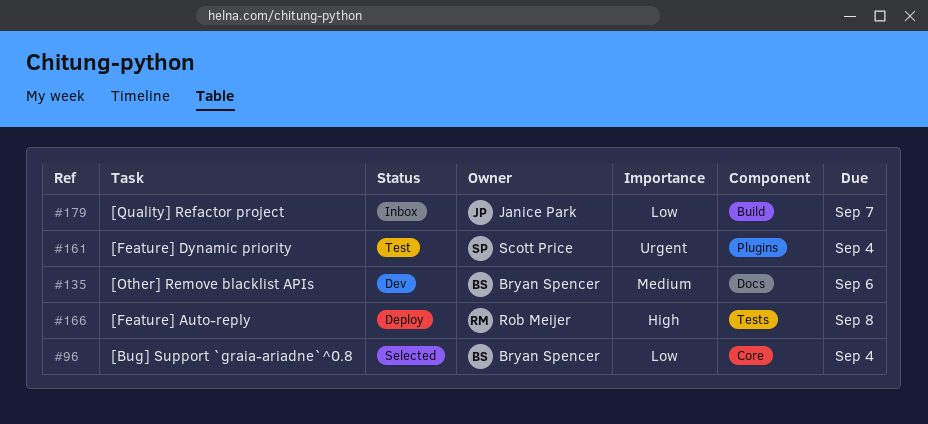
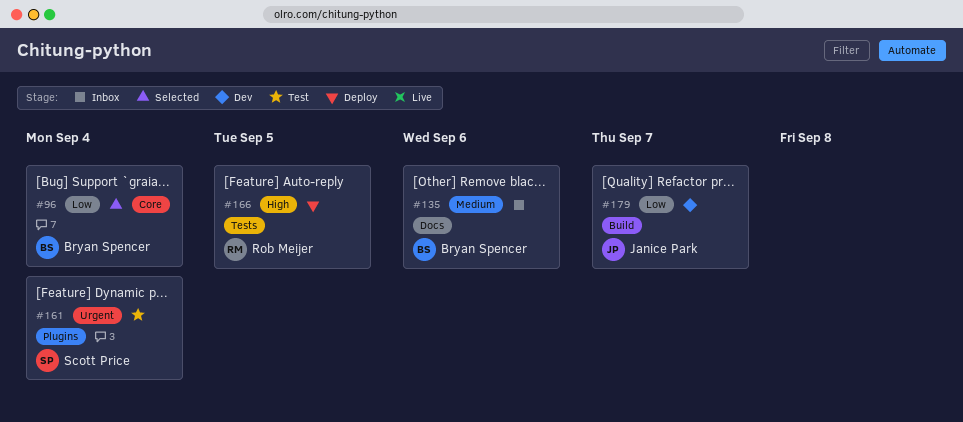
#135, status: Dev -> Inbox
#166, due: Sep 8 -> Sep 5
#179, status: Inbox -> Dev

